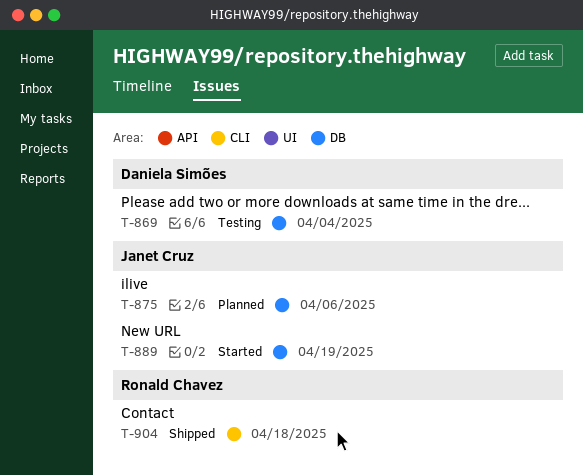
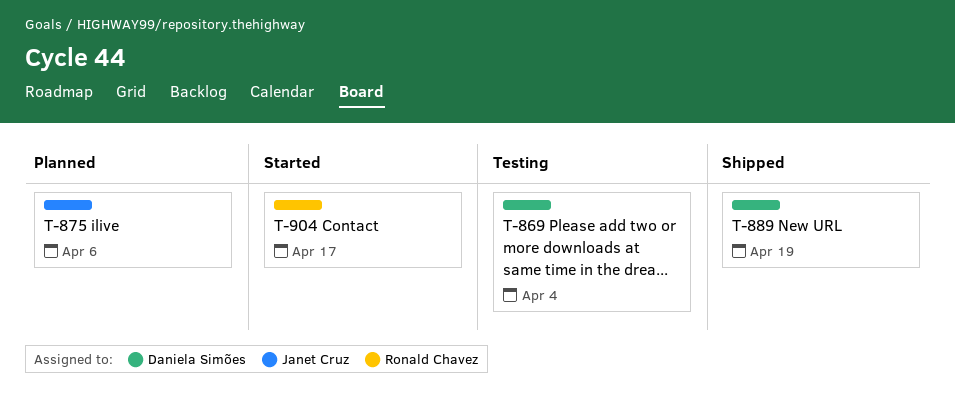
T-889, status: Started -> Shipped
T-889, owner: Janet Cruz -> Daniela Simões
T-904, status: Shipped -> Started
T-904, due: Apr 18 -> Apr 17

